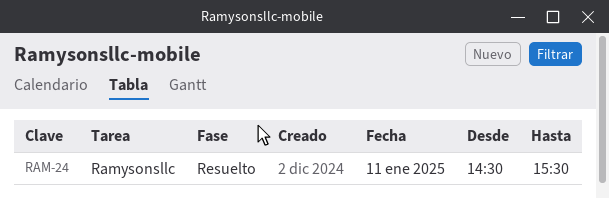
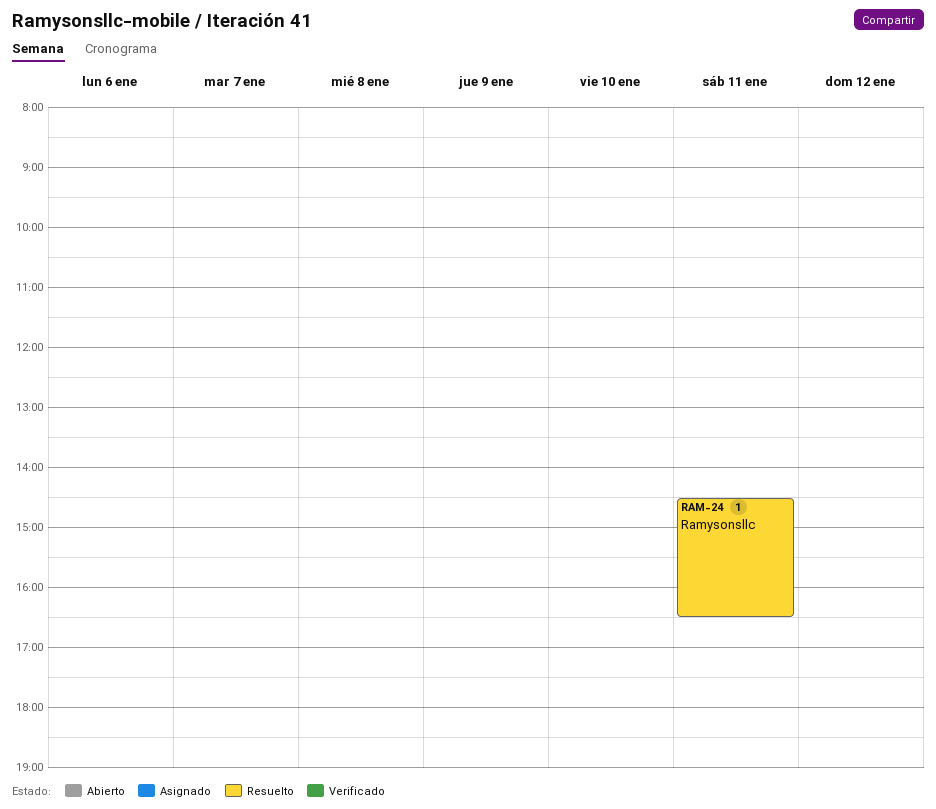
RAM-24, ends: 15:30 -> 16:30

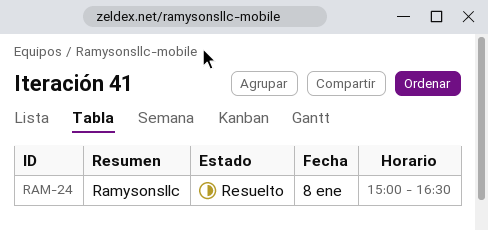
RAM-24, day: Jan 11 -> Jan 8
RAM-24, begins: 14:30 -> 15:00

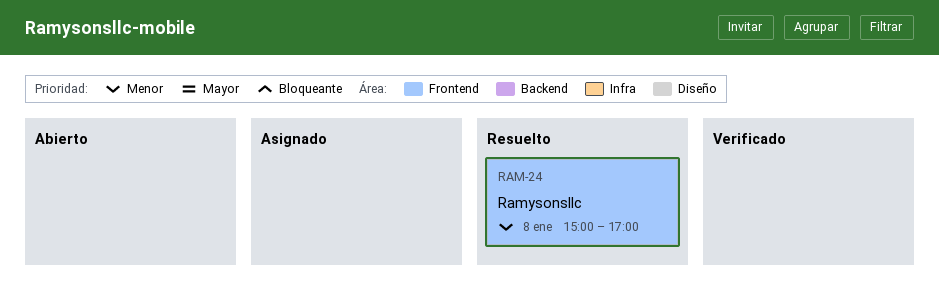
RAM-24, ends: 16:30 -> 17:00

